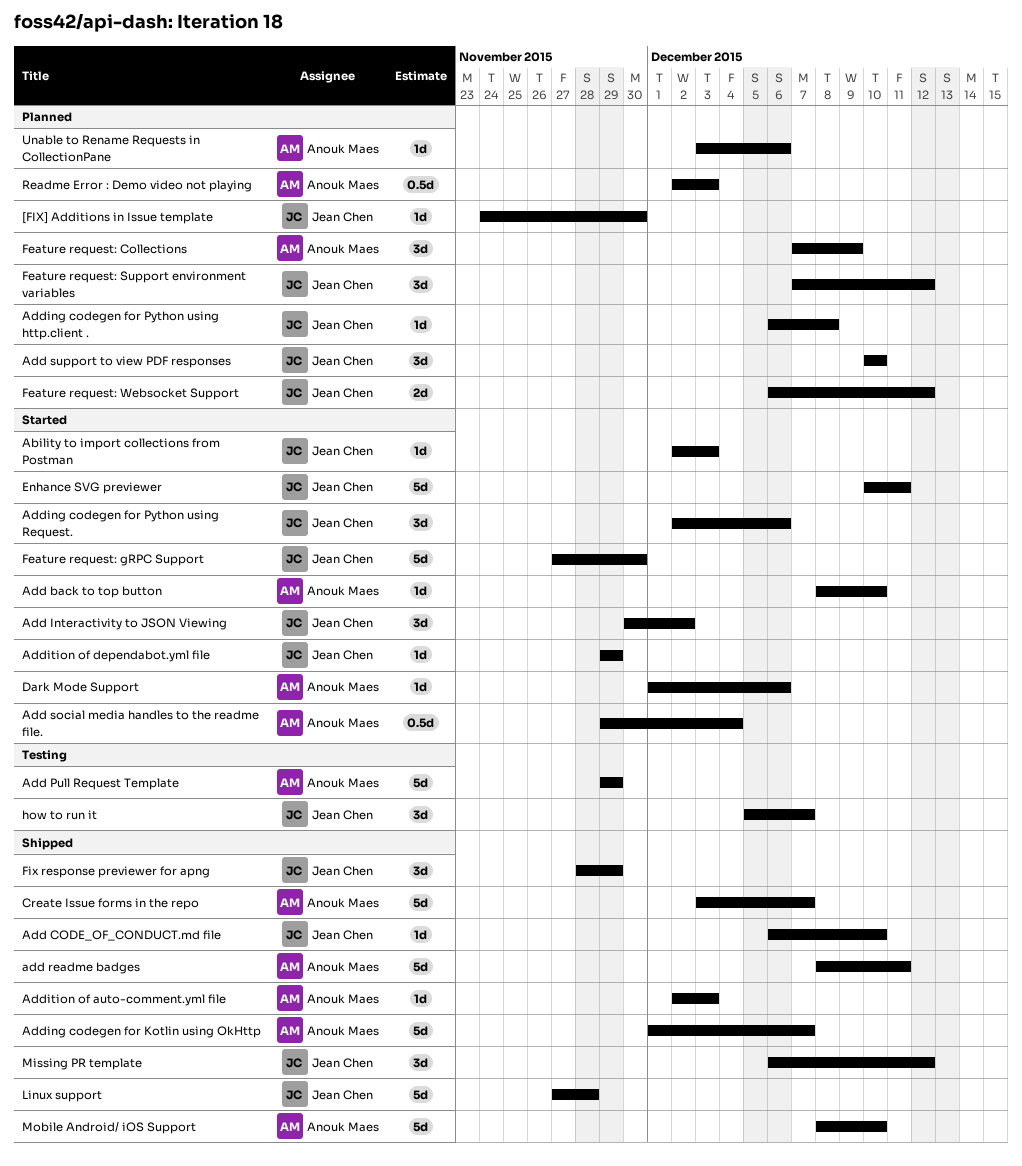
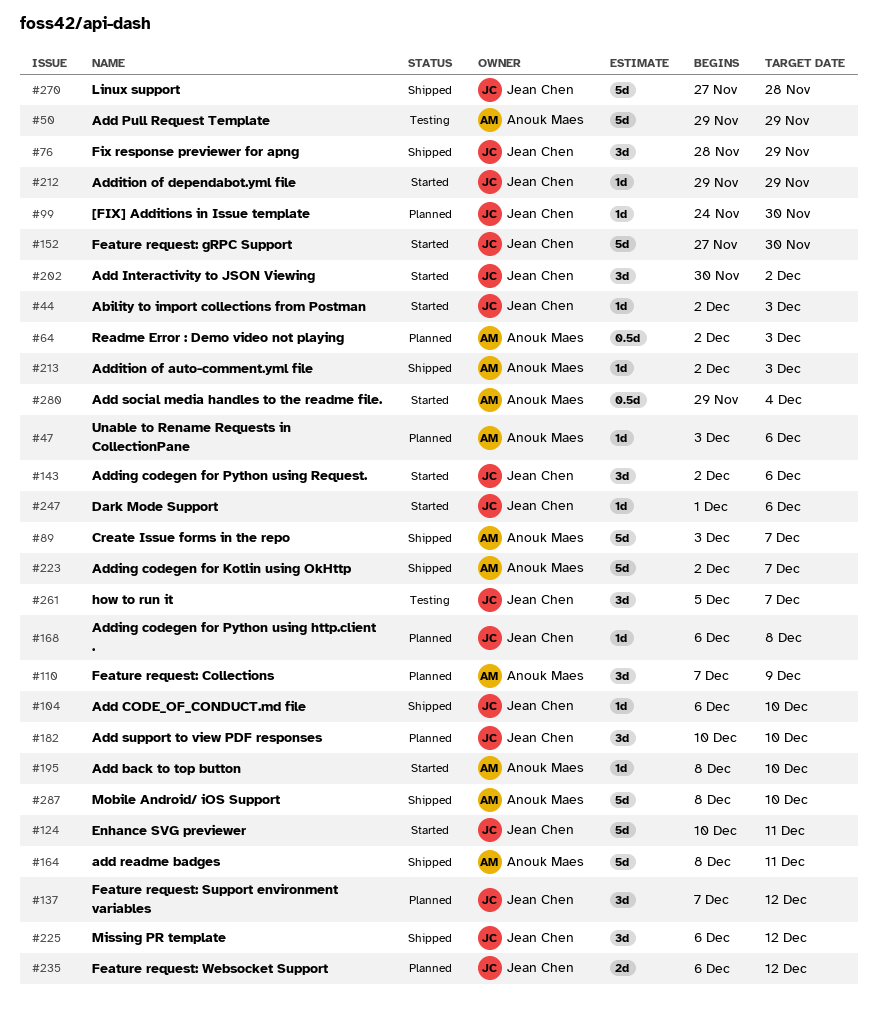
Adding codegen for Kotlin using OkHttp, start: Dec 1 -> Dec 2
Dark Mode Support, owner: Anouk Maes -> Jean Chen

